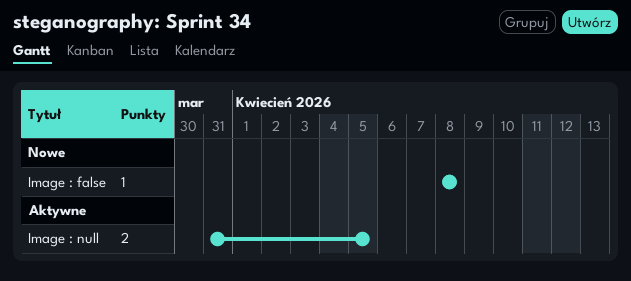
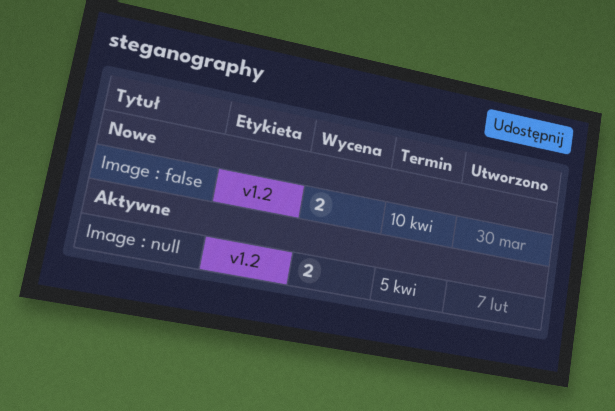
Image : false, estimate: 1 -> 2
Image : false, due: Apr 8 -> Apr 10

